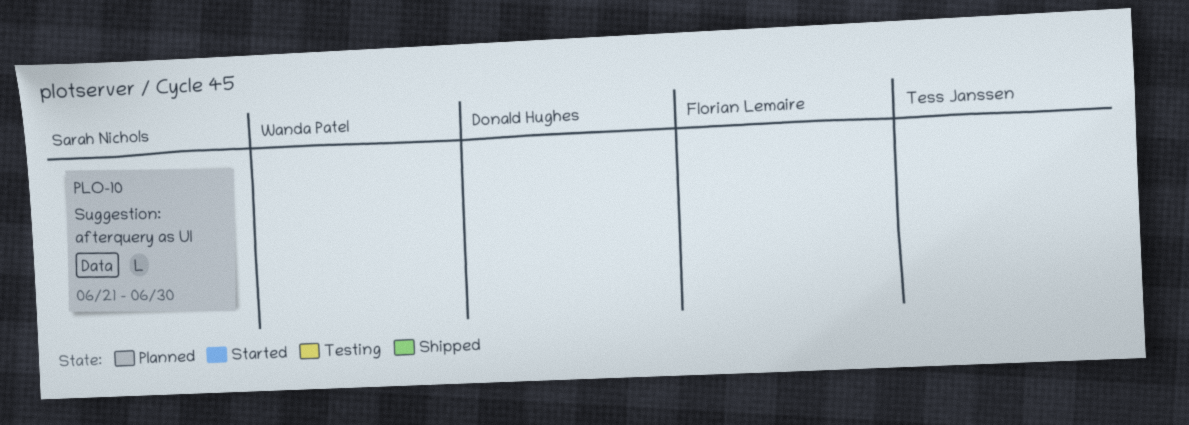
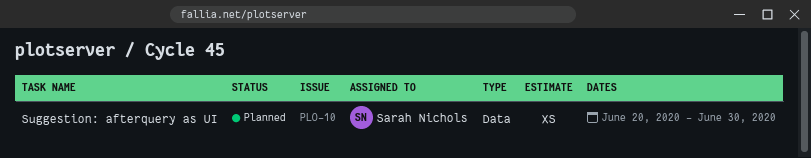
PLO-10, estimate: L -> XS
PLO-10, start: Jun 21 -> Jun 20

